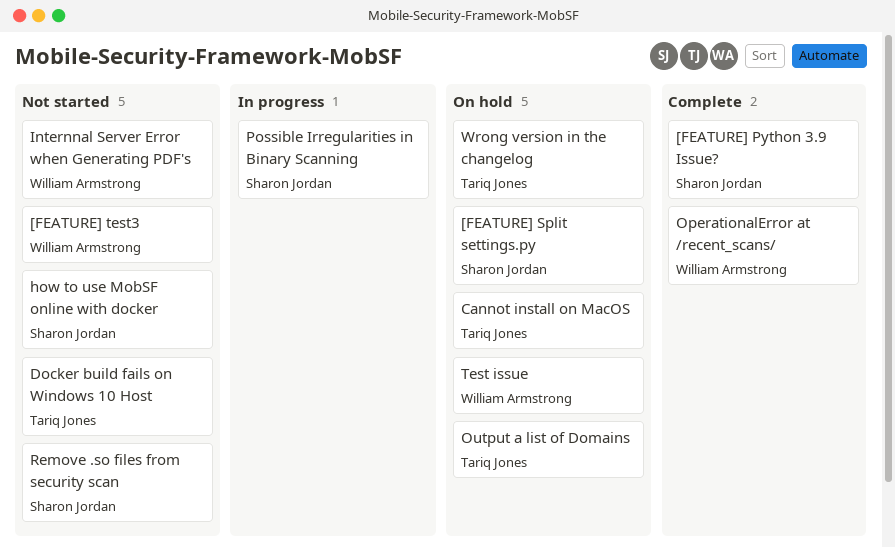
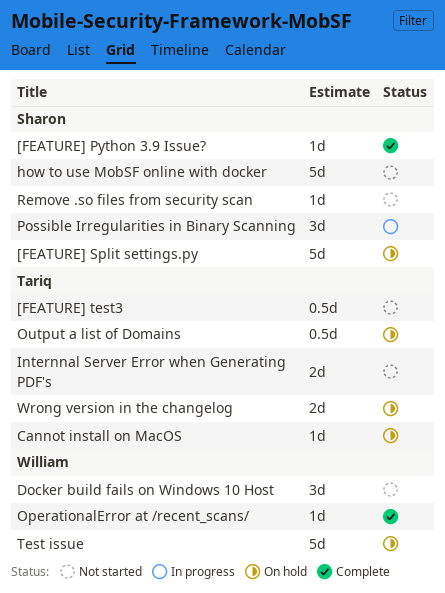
[FEATURE] test3, owner: William Armstrong -> Tariq Jones
Docker build fails on Windows 10 Host, owner: Tariq Jones -> William Armstrong
Internnal Server Error when Generating PDF's, owner: William Armstrong -> Tariq Jones

